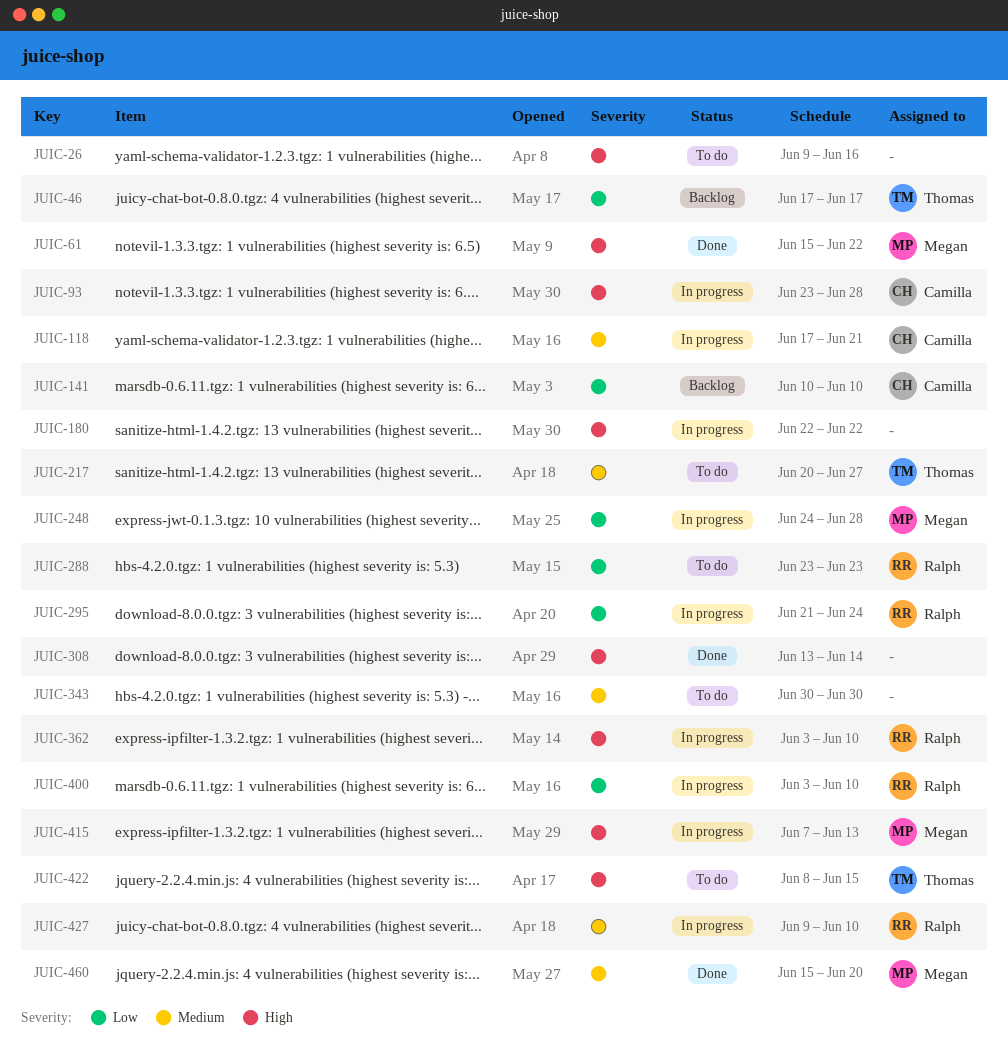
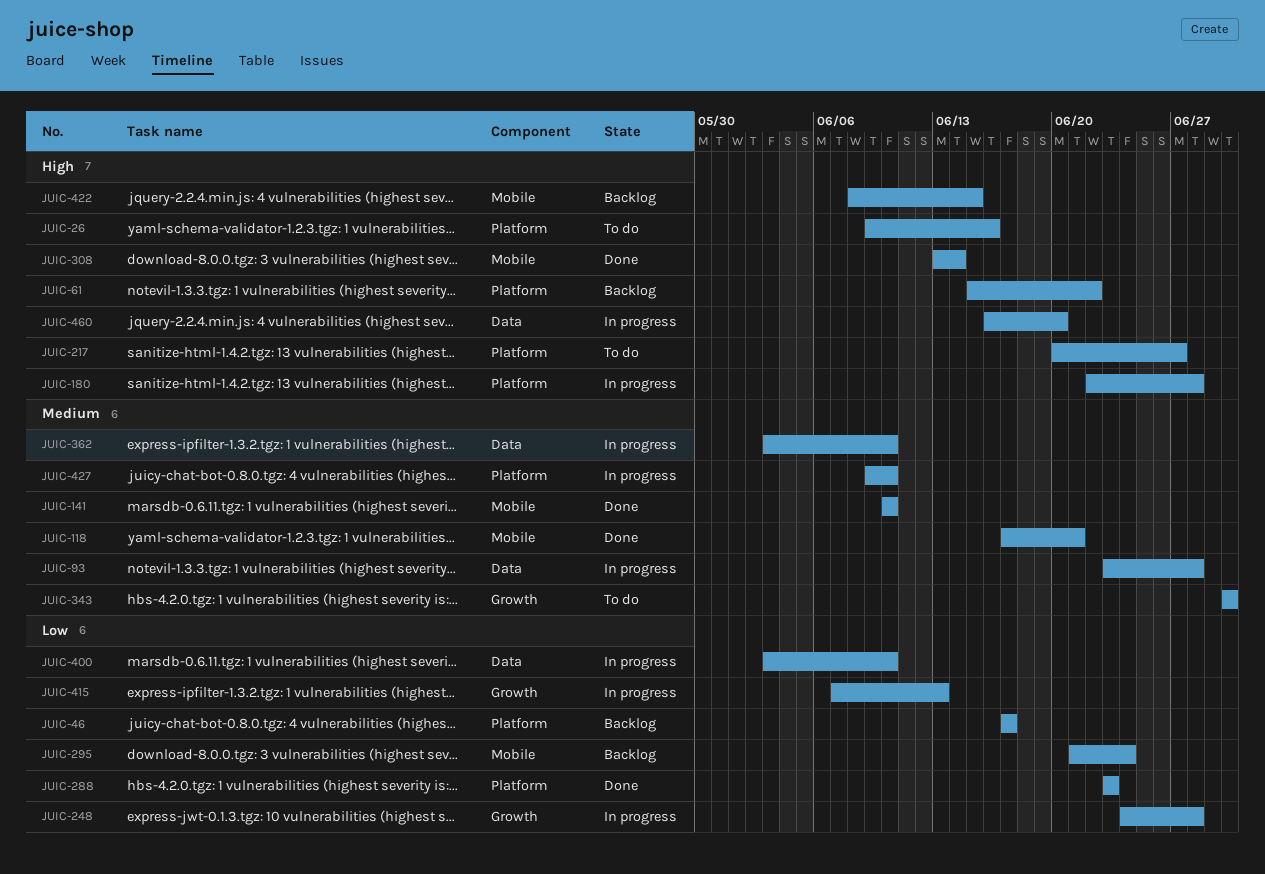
JUIC-61, status: Done -> Backlog
JUIC-93, priority: High -> Medium
JUIC-118, status: In progress -> Done
JUIC-141, status: Backlog -> Done
JUIC-141, priority: Low -> Medium
JUIC-180, due: Jun 22 -> Jun 28
JUIC-217, priority: Medium -> High
JUIC-288, status: To do -> Done
JUIC-295, status: In progress -> Backlog
JUIC-362, priority: High -> Medium
JUIC-415, priority: High -> Low
JUIC-422, status: To do -> Backlog
JUIC-460, status: Done -> In progress
JUIC-460, priority: Medium -> High
JUIC-460, start: Jun 15 -> Jun 16

